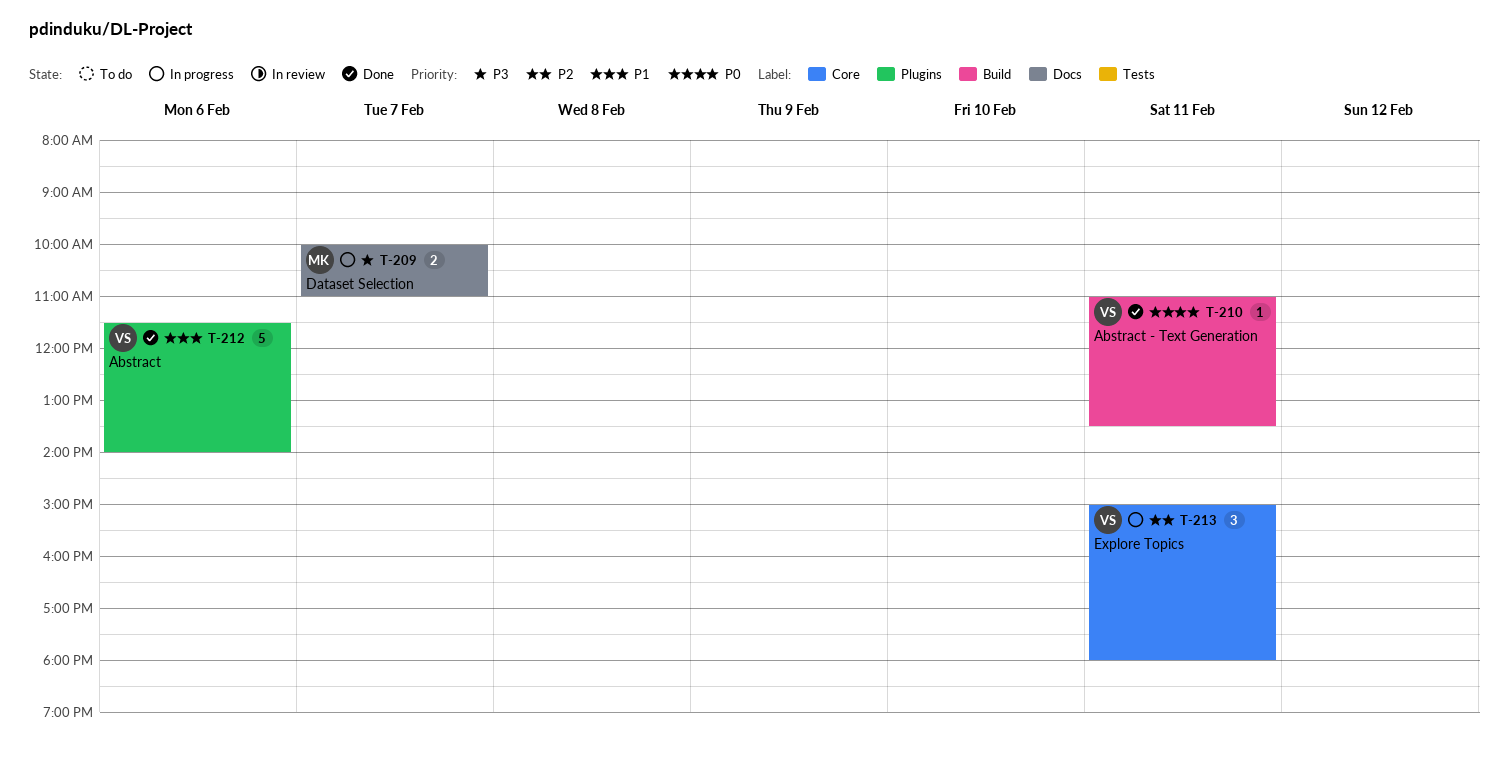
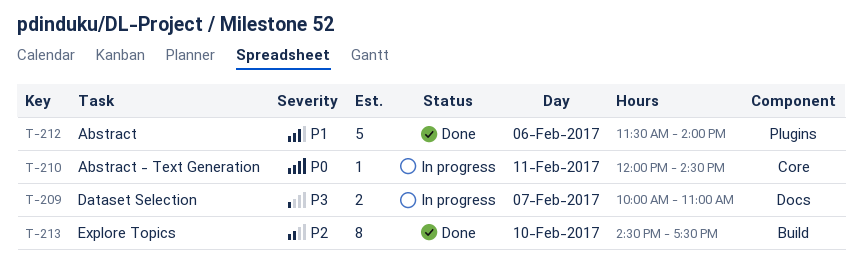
T-210, status: Done -> In progress
T-210, label: Build -> Core
T-210, begins: 11:00 -> 12:00
T-210, ends: 13:30 -> 14:30
T-213, status: In progress -> Done
T-213, label: Core -> Build
T-213, estimate: 3 -> 8
T-213, day: Feb 11 -> Feb 10
T-213, begins: 15:00 -> 14:30
T-213, ends: 18:00 -> 17:30

